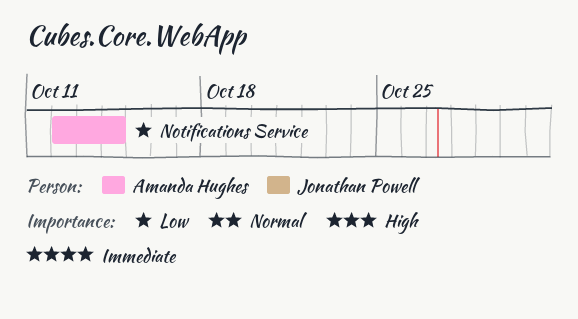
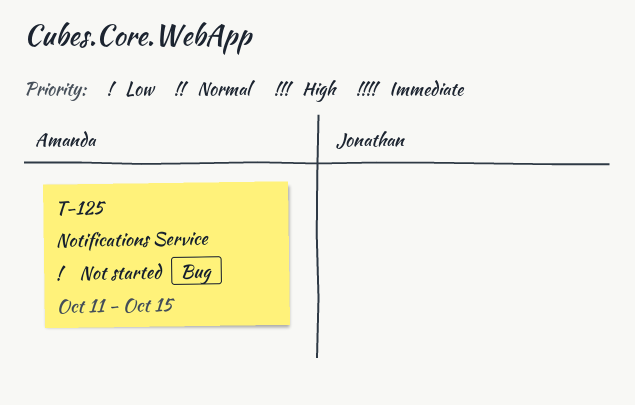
Notifications Service, start: Oct 12 -> Oct 11
Notifications Service, due: Oct 14 -> Oct 15

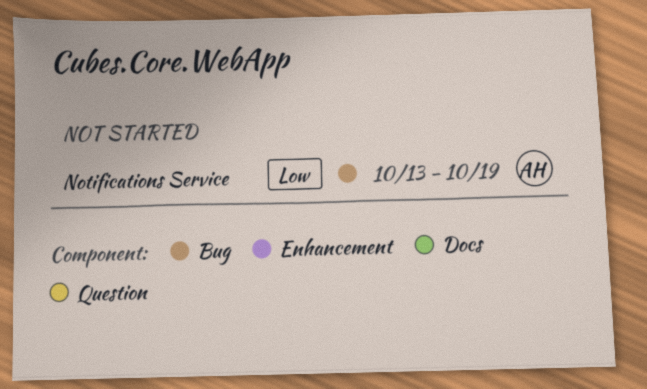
Notifications Service, start: Oct 11 -> Oct 13
Notifications Service, due: Oct 15 -> Oct 19

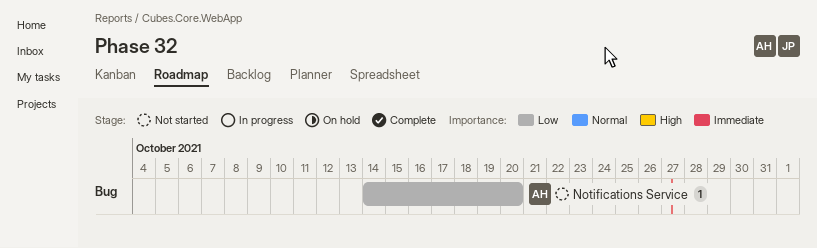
Notifications Service, start: Oct 13 -> Oct 14
Notifications Service, due: Oct 19 -> Oct 20

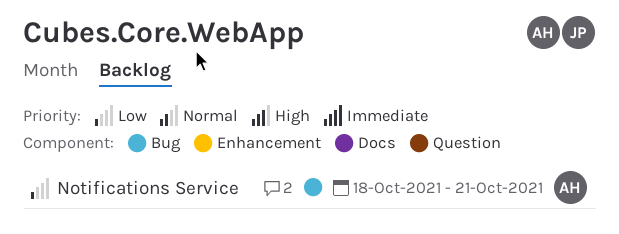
Notifications Service, start: Oct 14 -> Oct 18
Notifications Service, due: Oct 20 -> Oct 21

